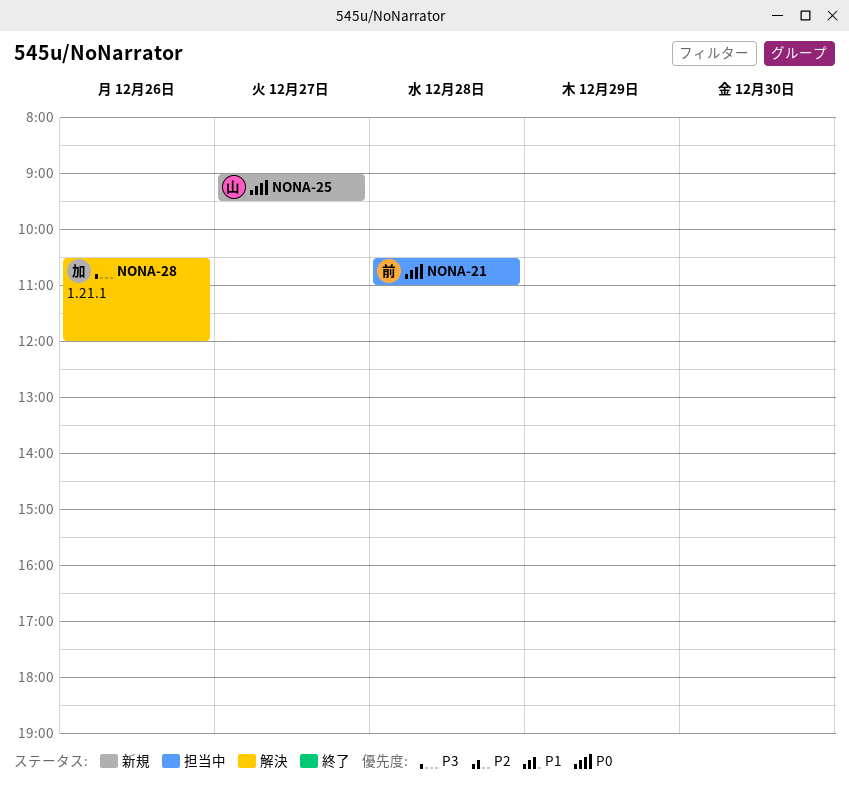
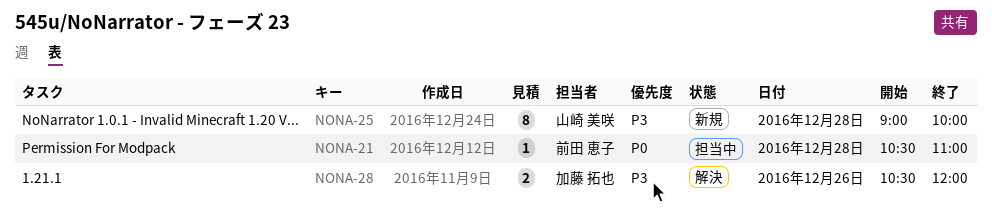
NONA-25, priority: P0 -> P3
NONA-25, day: Dec 27 -> Dec 28
NONA-25, ends: 09:30 -> 10:00

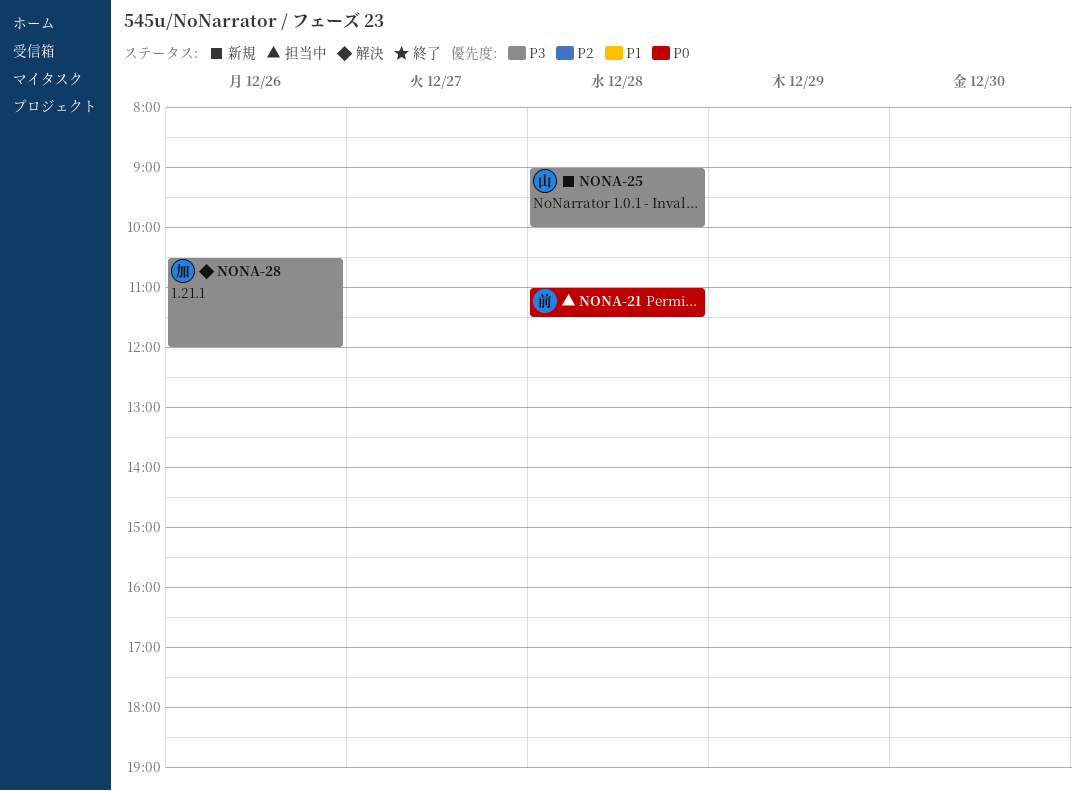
NONA-21, begins: 10:30 -> 11:00
NONA-21, ends: 11:00 -> 11:30

